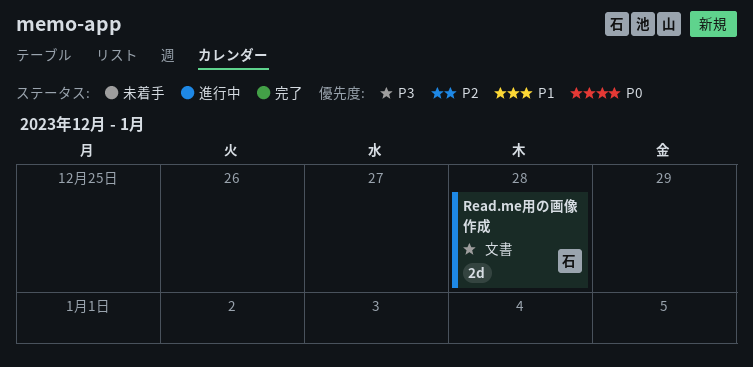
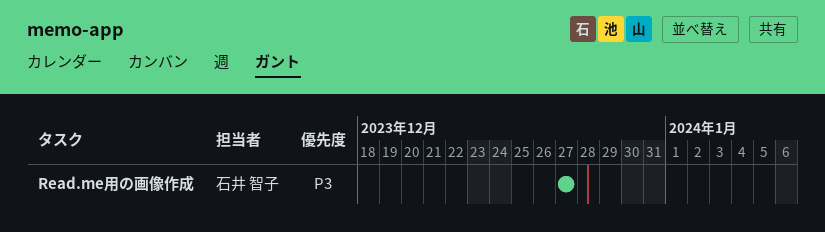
Read.me用の画像作成, due: Dec 28 -> Dec 27

